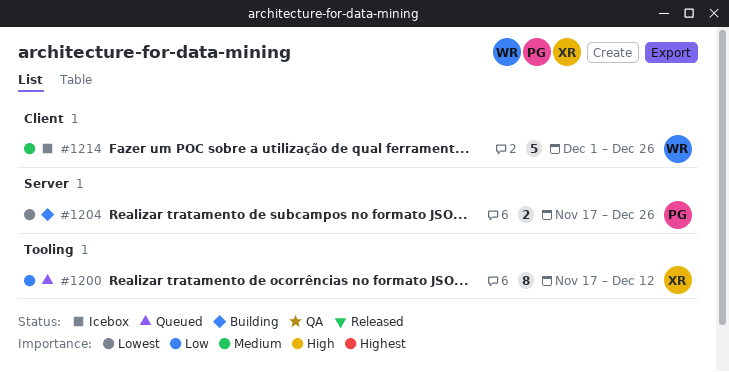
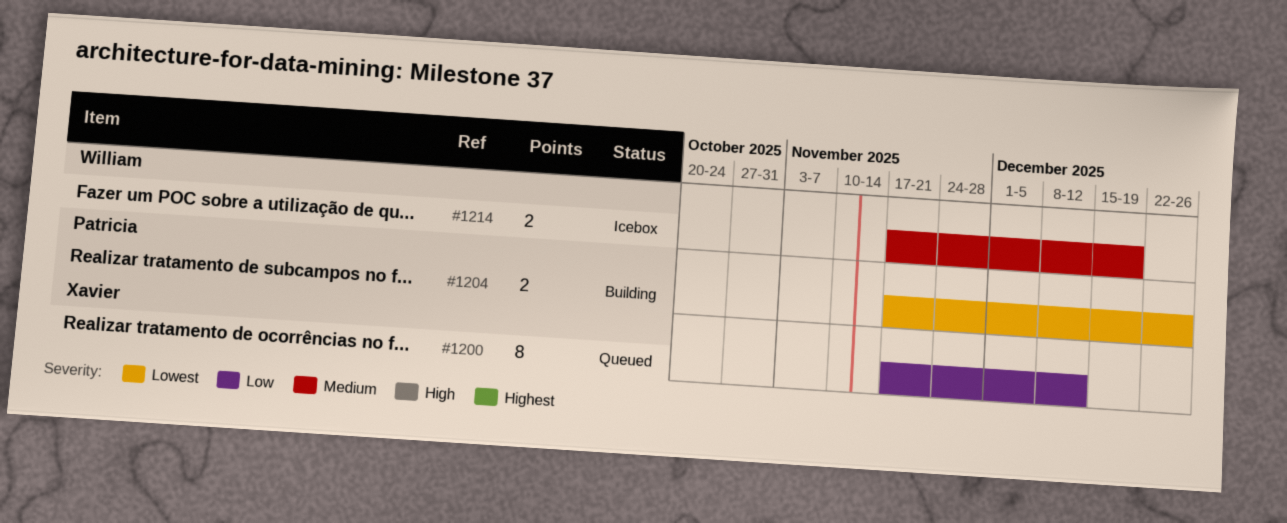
#1214, estimate: 5 -> 2
#1214, start: Dec 1 -> Nov 17
#1214, due: Dec 26 -> Dec 19

